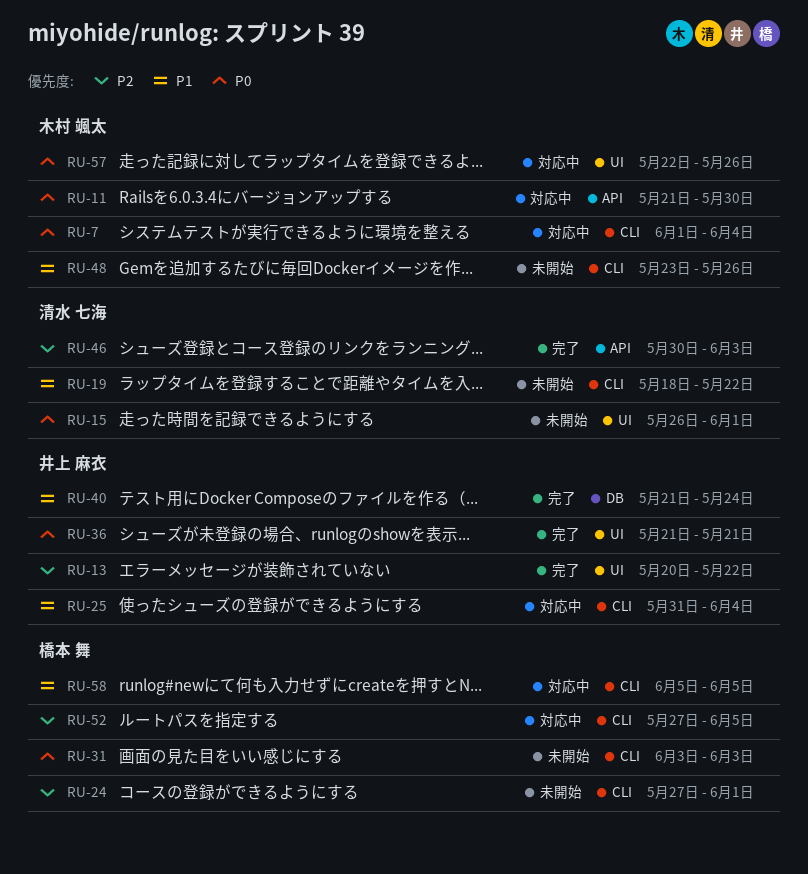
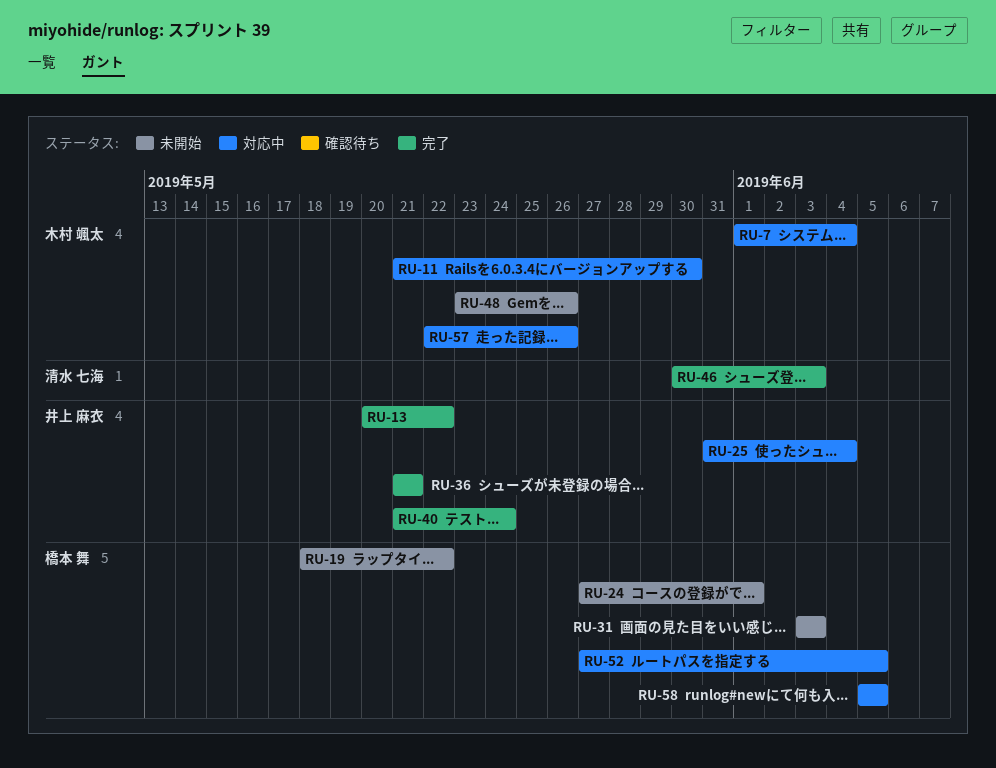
RU-15: present -> none
RU-19, owner: 清水 七海 -> 橋本 舞

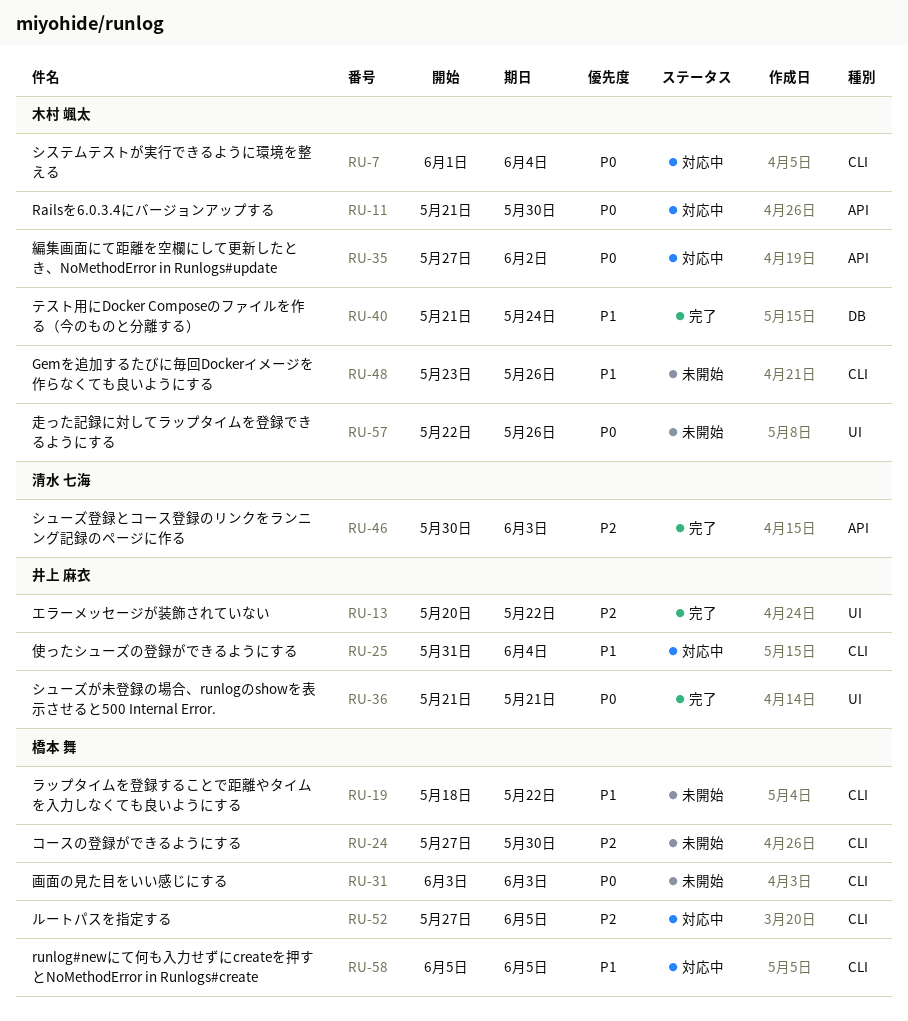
RU-24, due: Jun 1 -> May 30
RU-35: none -> present
RU-40, owner: 井上 麻衣 -> 木村 颯太
RU-57, status: 対応中 -> 未開始

